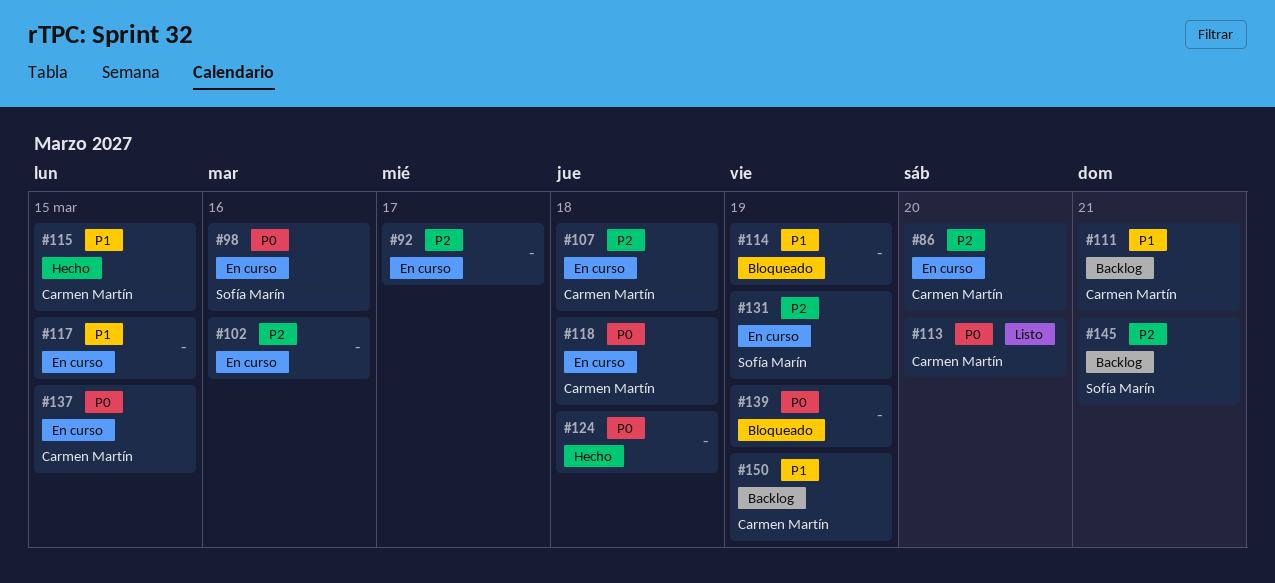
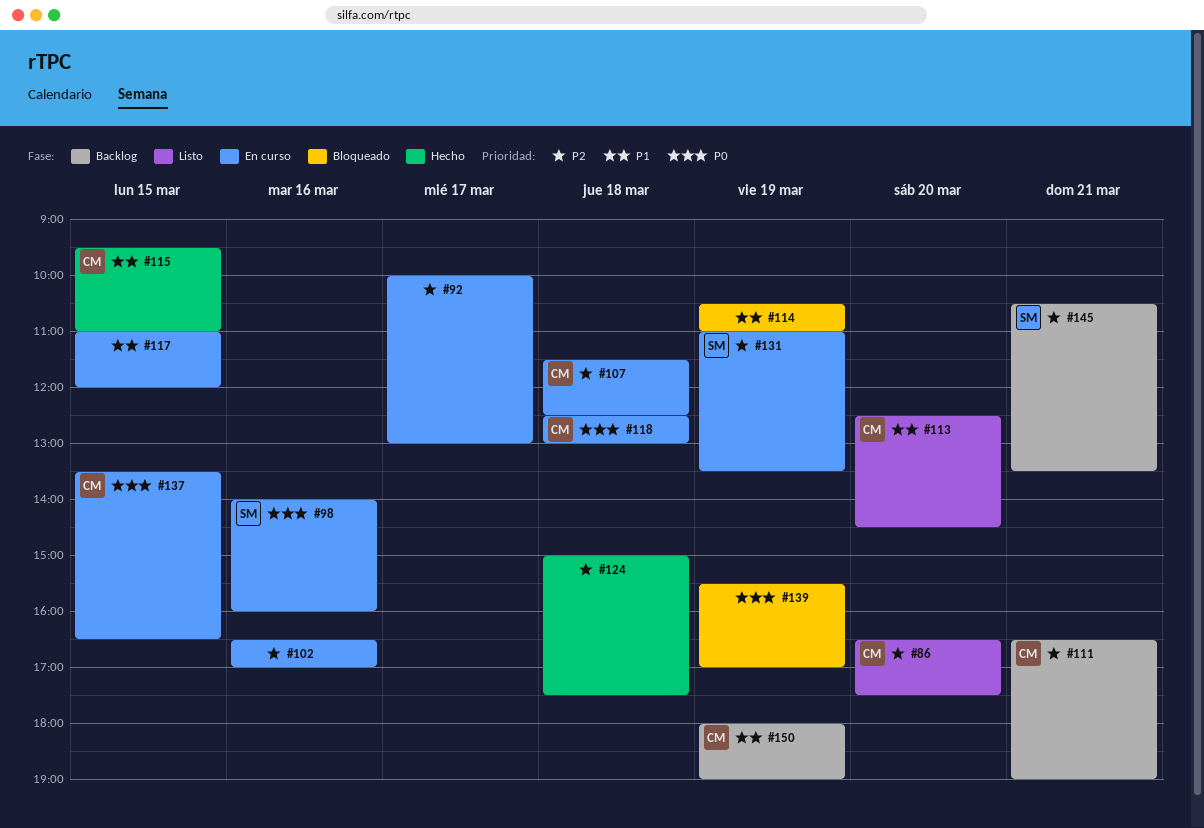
#86, status: En curso -> Listo
#111, priority: P1 -> P2
#113, priority: P0 -> P1
#124, priority: P0 -> P2

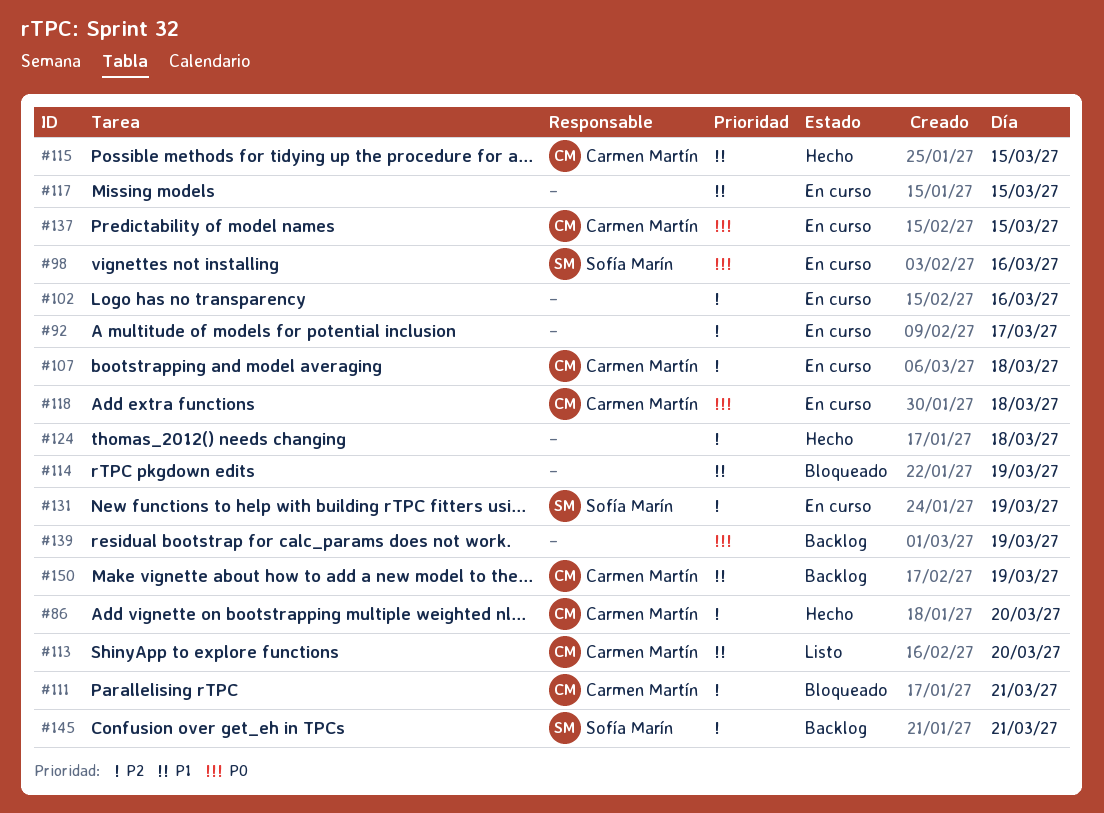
#86, status: Listo -> Hecho
#111, status: Backlog -> Bloqueado
#139, status: Bloqueado -> Backlog

